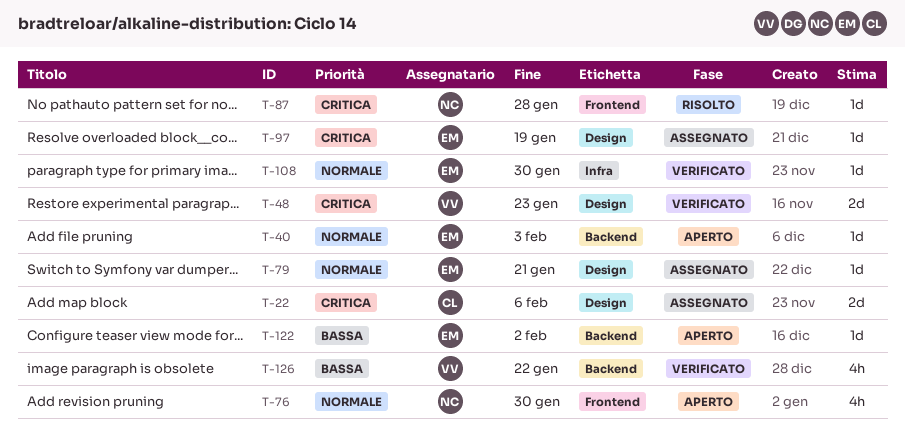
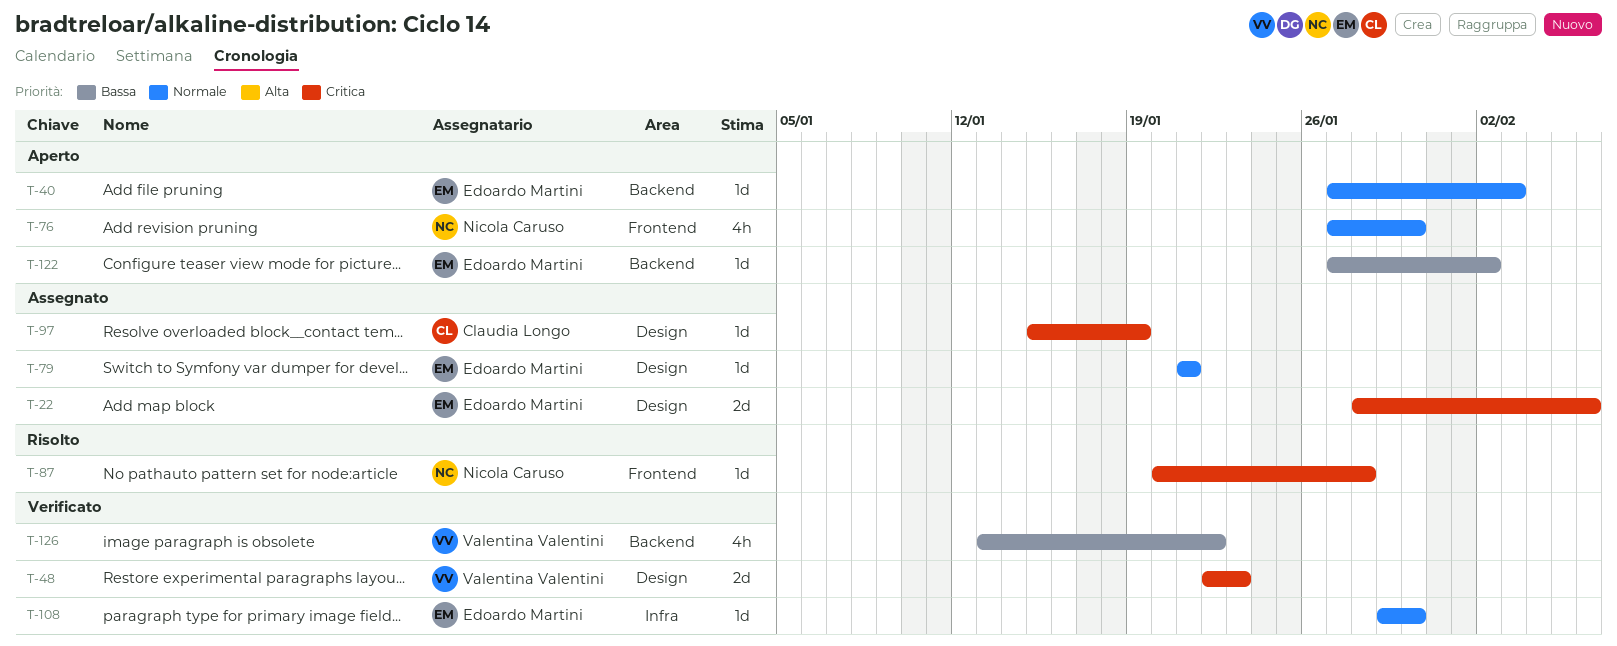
T-22, owner: Claudia Longo -> Edoardo Martini
T-97, owner: Edoardo Martini -> Claudia Longo

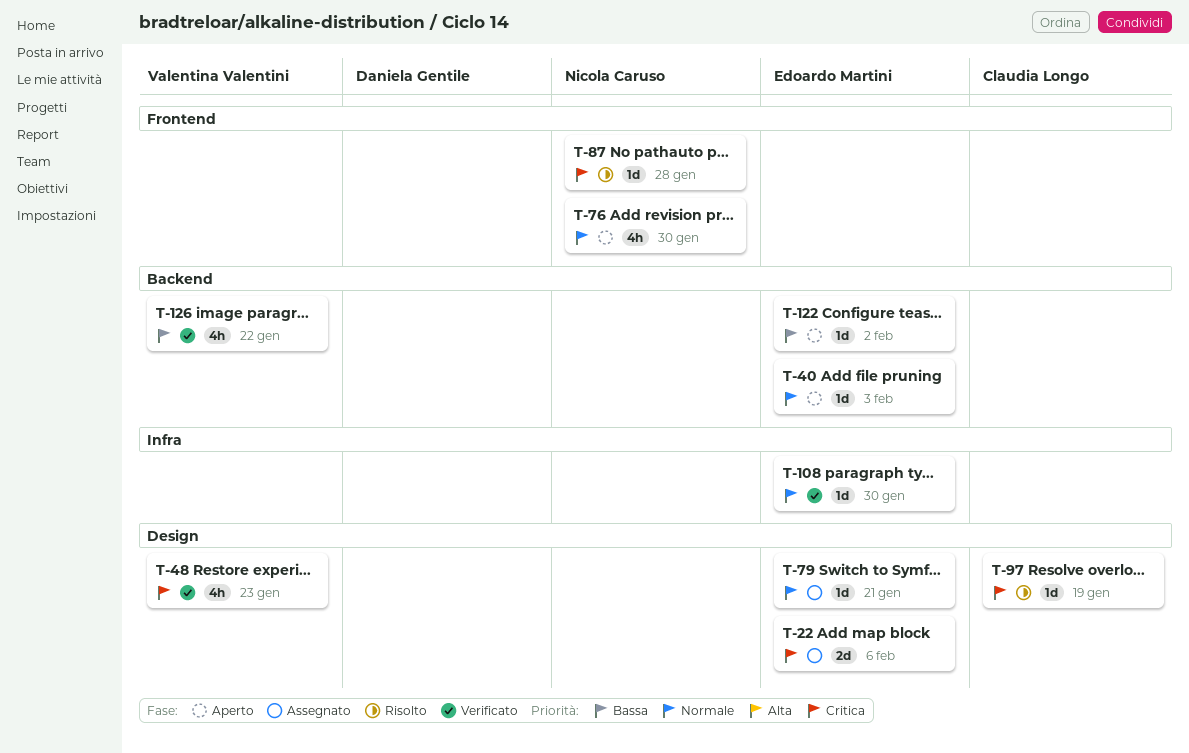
T-48, estimate: 2d -> 4h
T-97, status: Assegnato -> Risolto

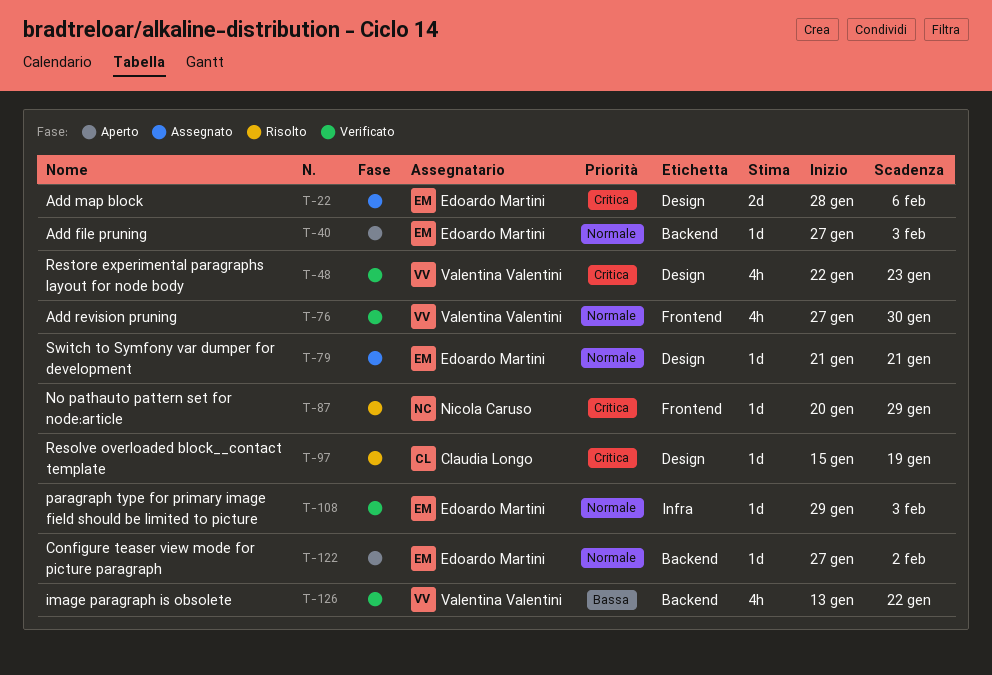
T-76, status: Aperto -> Verificato
T-76, owner: Nicola Caruso -> Valentina Valentini
T-87, due: Jan 28 -> Jan 29
T-108, due: Jan 30 -> Feb 3
T-122, priority: Bassa -> Normale

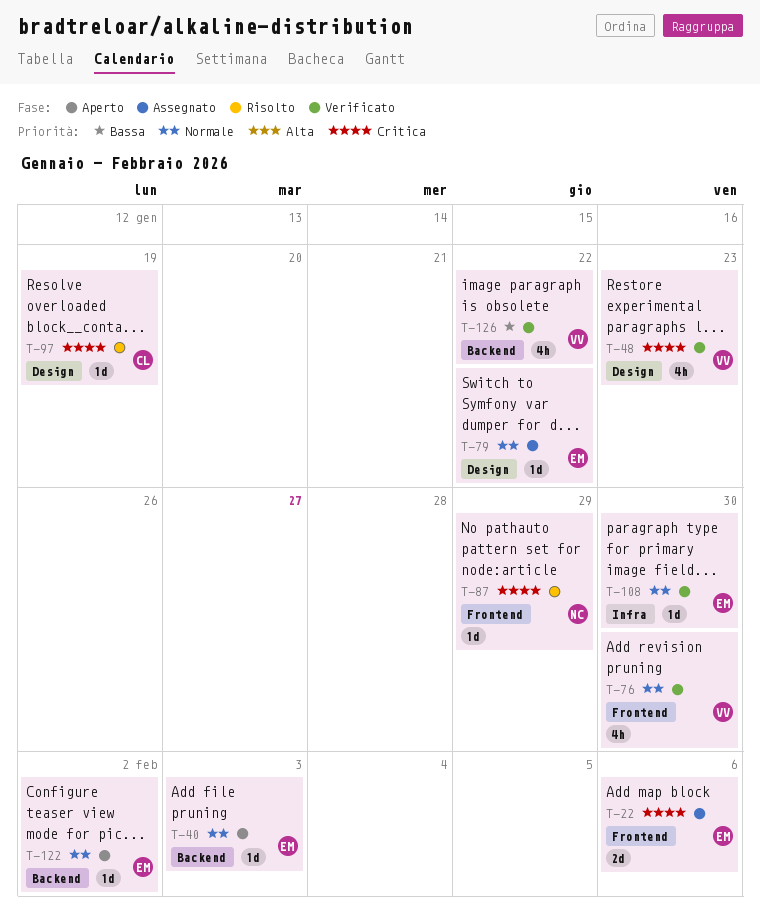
T-22, label: Design -> Frontend
T-79, due: Jan 21 -> Jan 22
T-108, due: Feb 3 -> Jan 30

